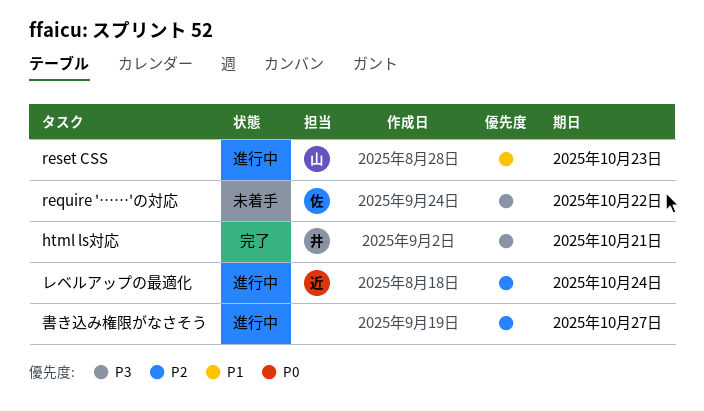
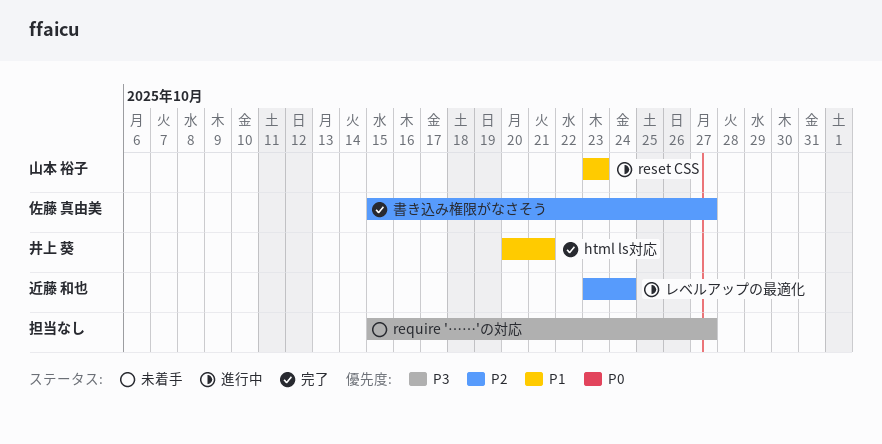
html ls対応, priority: P3 -> P1
require '……'の対応, owner: 佐藤 真由美 -> none
require '……'の対応, due: Oct 22 -> Oct 27
書き込み権限がなさそう, status: 進行中 -> 完了
書き込み権限がなさそう, owner: none -> 佐藤 真由美

